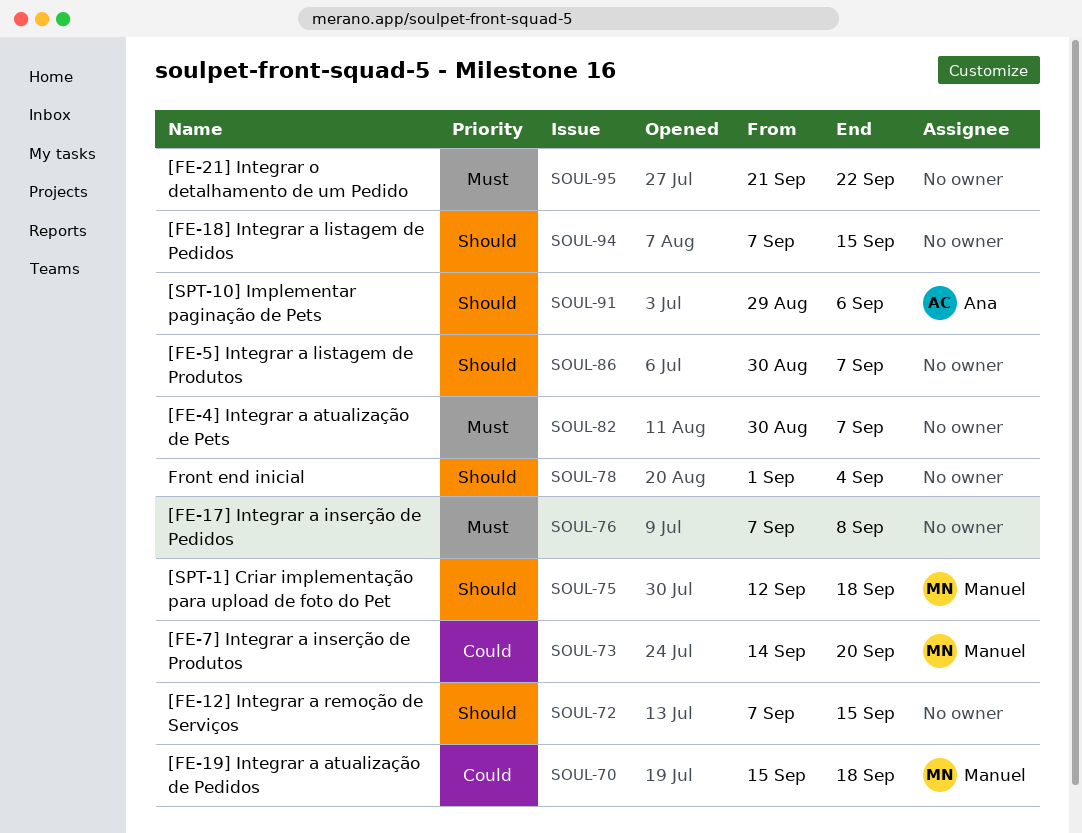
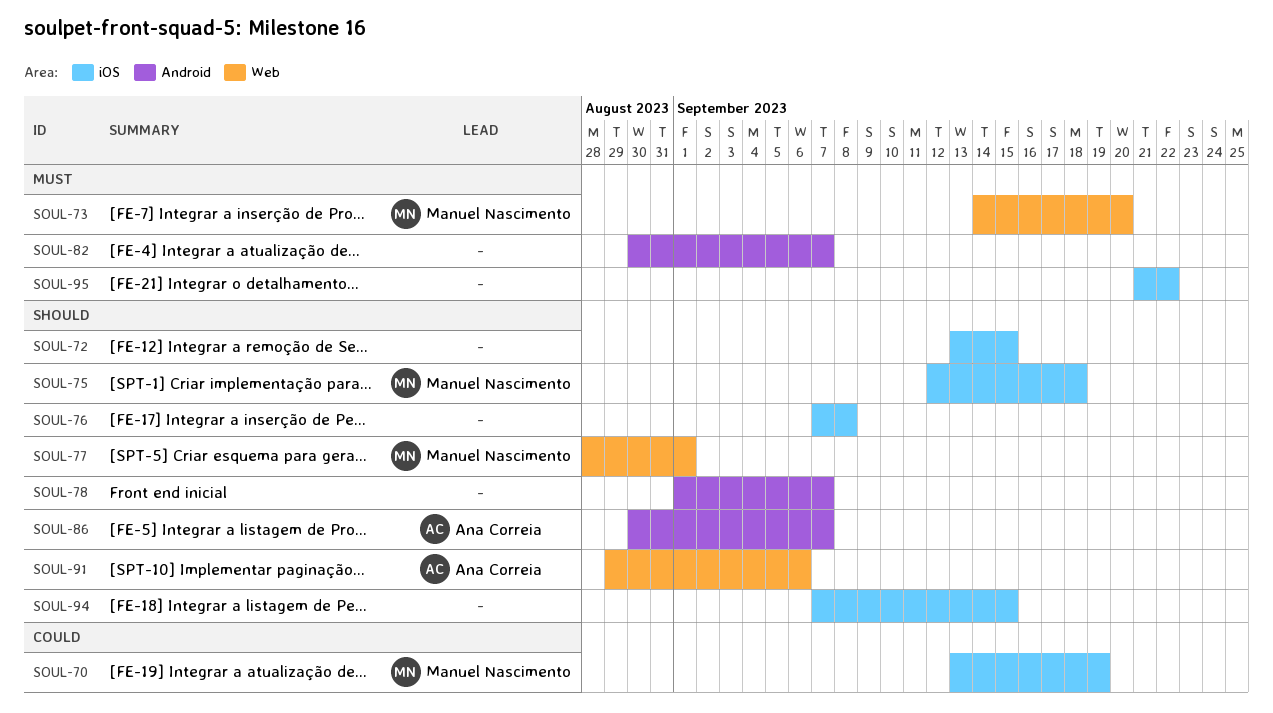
SOUL-70, start: Sep 15 -> Sep 13
SOUL-70, due: Sep 18 -> Sep 19
SOUL-72, start: Sep 7 -> Sep 13
SOUL-73, priority: Could -> Must
SOUL-76, priority: Must -> Should
SOUL-77: none -> present
SOUL-78, due: Sep 4 -> Sep 7
SOUL-86, owner: none -> Ana Correia

